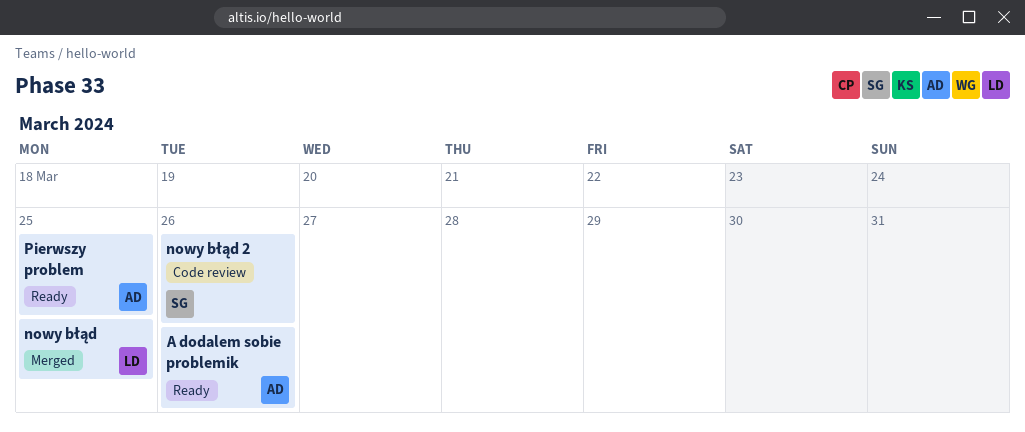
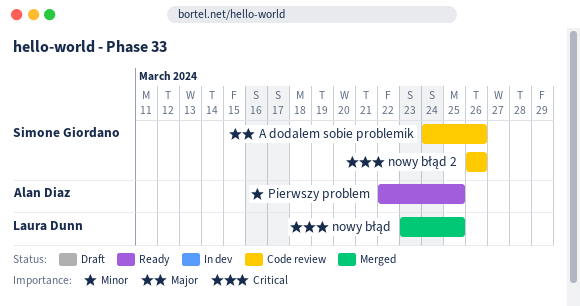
A dodalem sobie problemik, status: Ready -> Code review
A dodalem sobie problemik, owner: Alan Diaz -> Simone Giordano

